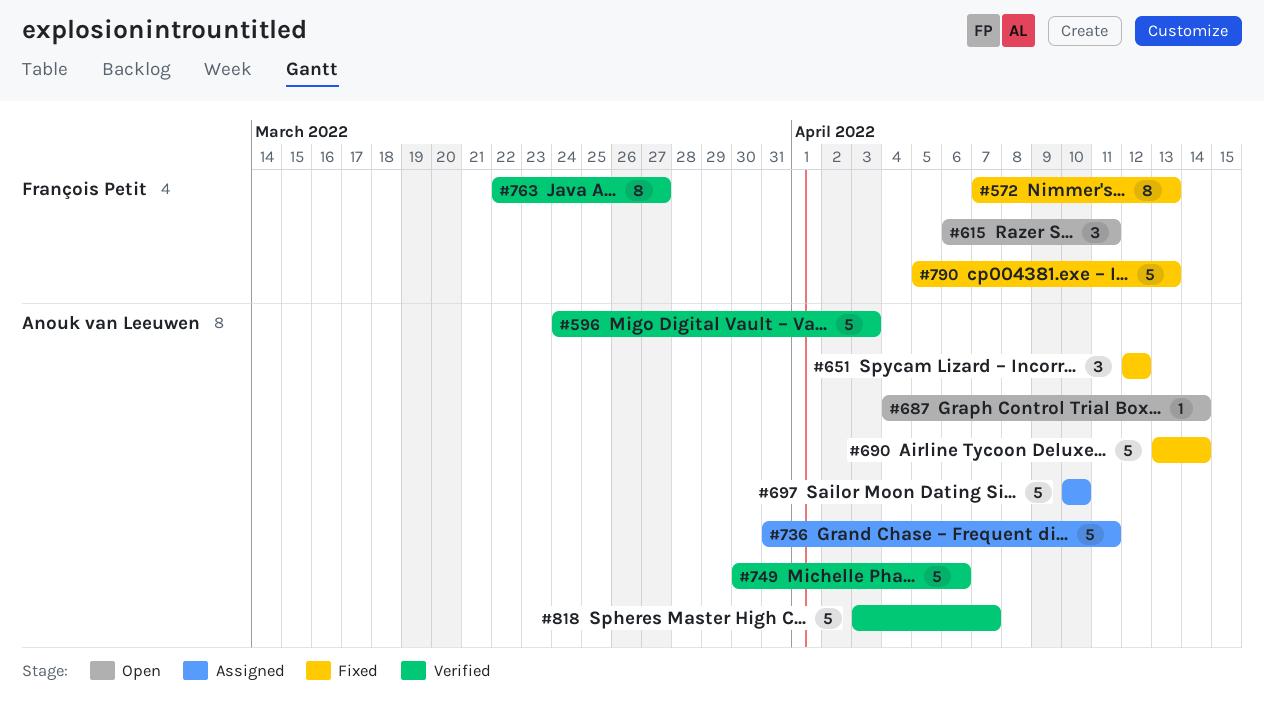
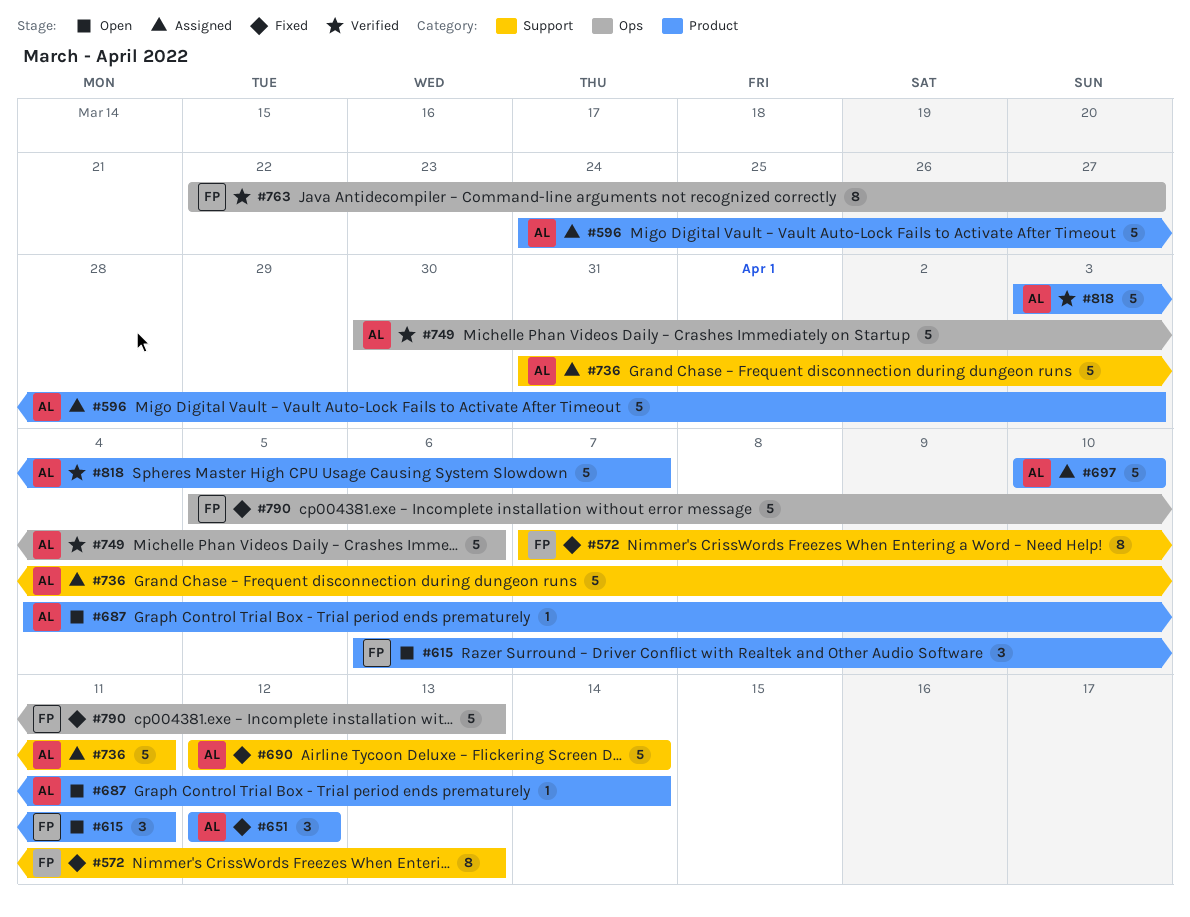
#596, status: Verified -> Assigned
#690, start: Apr 13 -> Apr 12

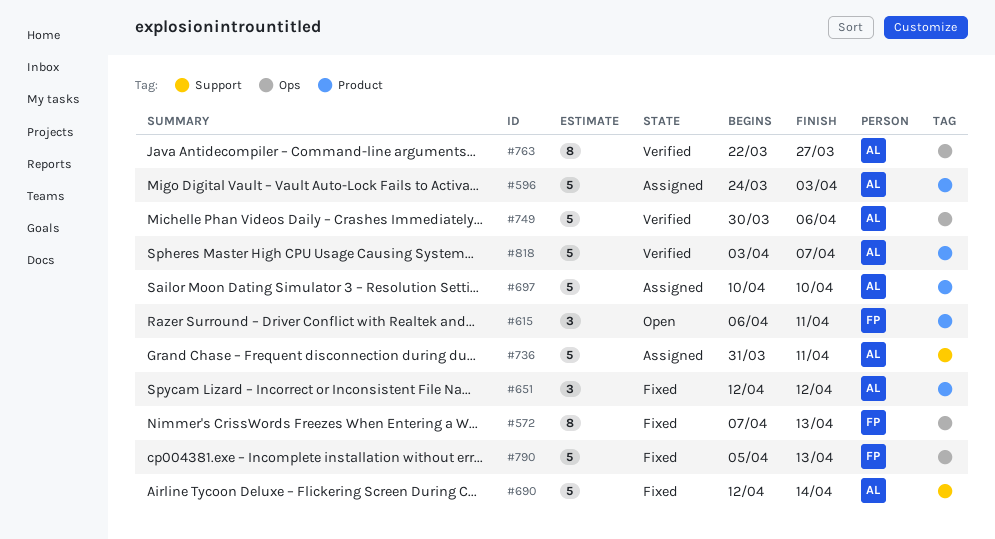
#572, label: Support -> Ops
#687: present -> none
#763, owner: FP -> AL

